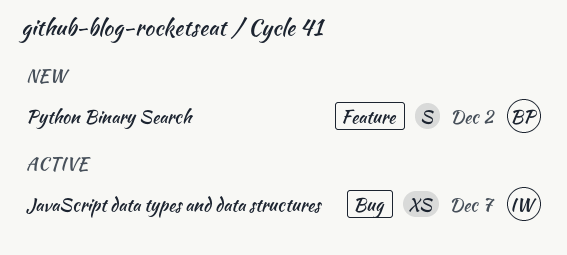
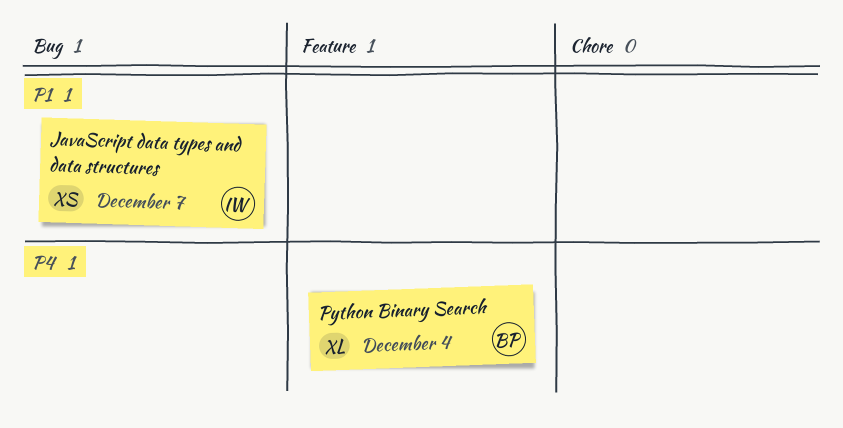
Python Binary Search, estimate: S -> XL
Python Binary Search, due: Dec 2 -> Dec 4

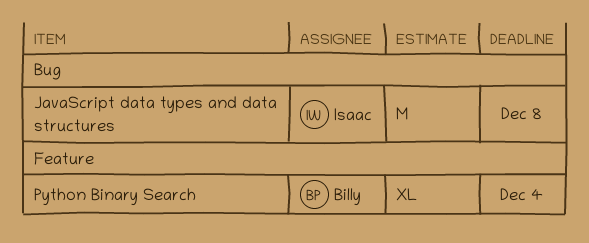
JavaScript data types and data structures, estimate: XS -> M
JavaScript data types and data structures, due: Dec 7 -> Dec 8

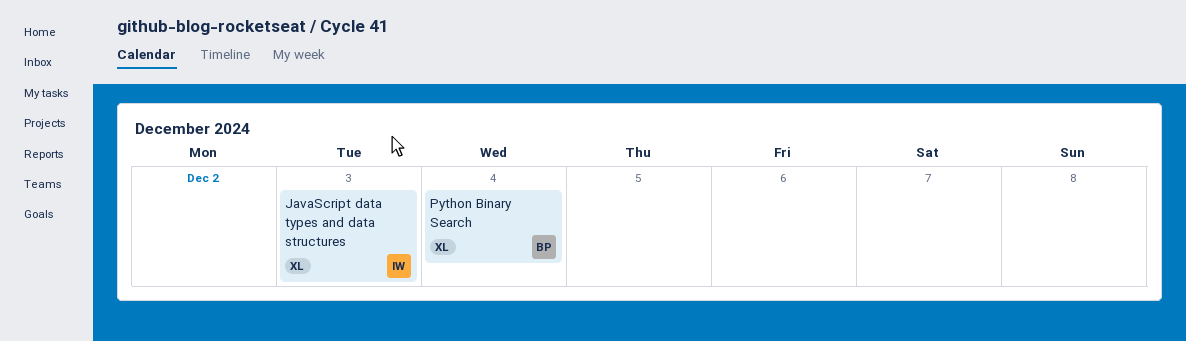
JavaScript data types and data structures, estimate: M -> XL
JavaScript data types and data structures, due: Dec 8 -> Dec 3

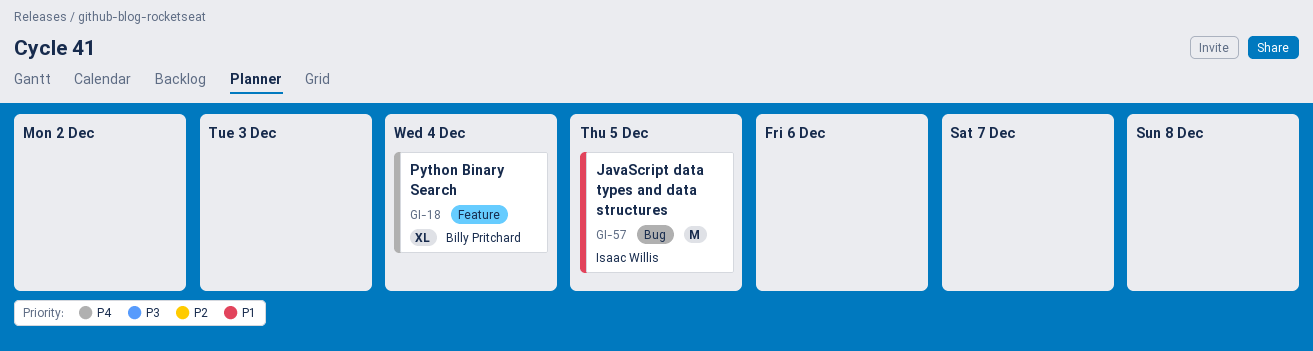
JavaScript data types and data structures, estimate: XL -> M
JavaScript data types and data structures, due: Dec 3 -> Dec 5

